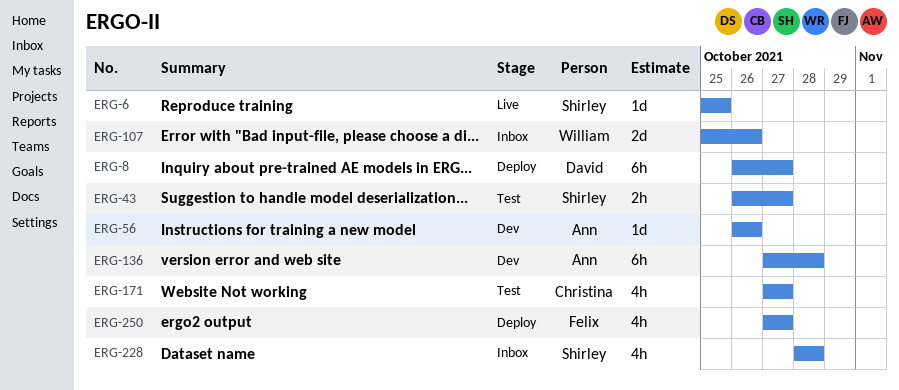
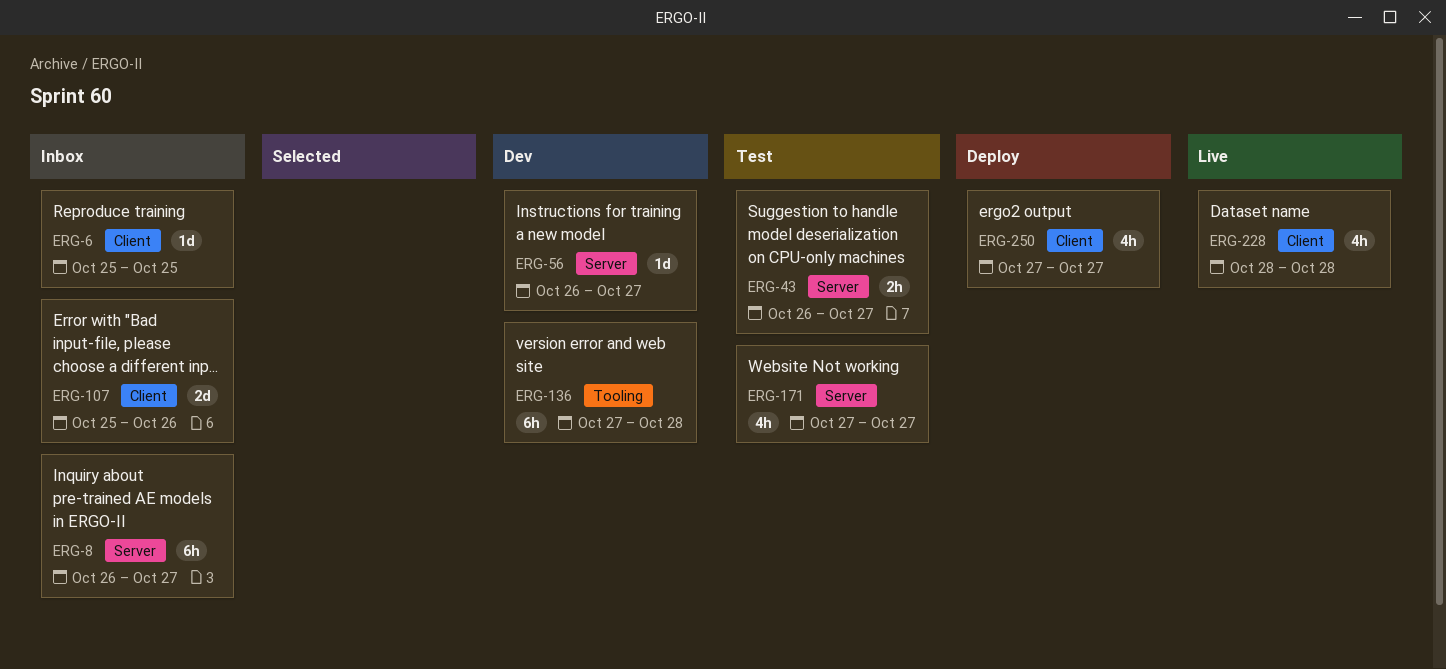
ERG-6, status: Live -> Inbox
ERG-8, status: Deploy -> Inbox
ERG-56, due: Oct 26 -> Oct 27
ERG-228, status: Inbox -> Live

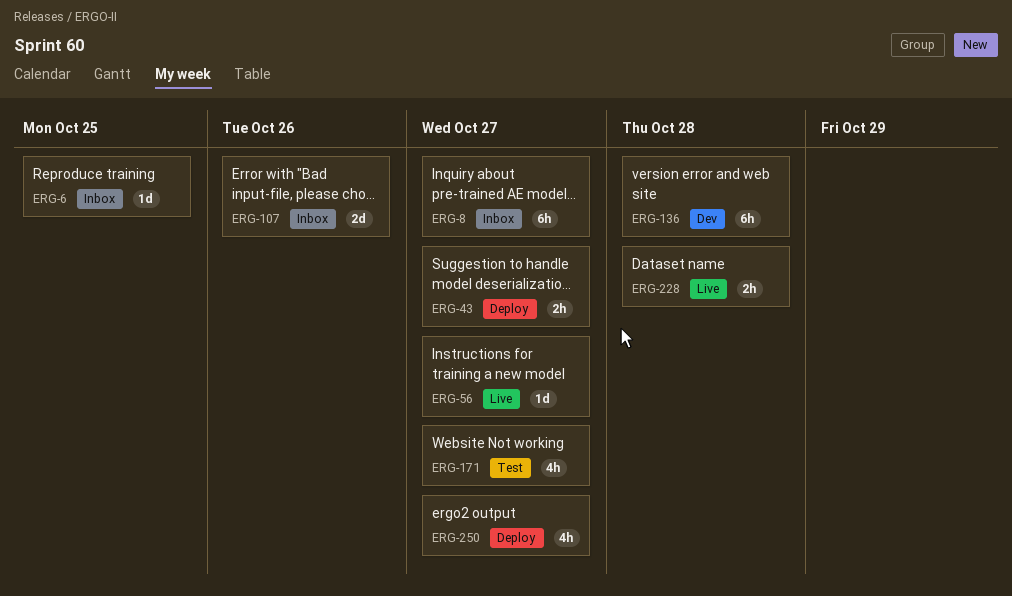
ERG-43, status: Test -> Deploy
ERG-56, status: Dev -> Live
ERG-228, estimate: 4h -> 2h

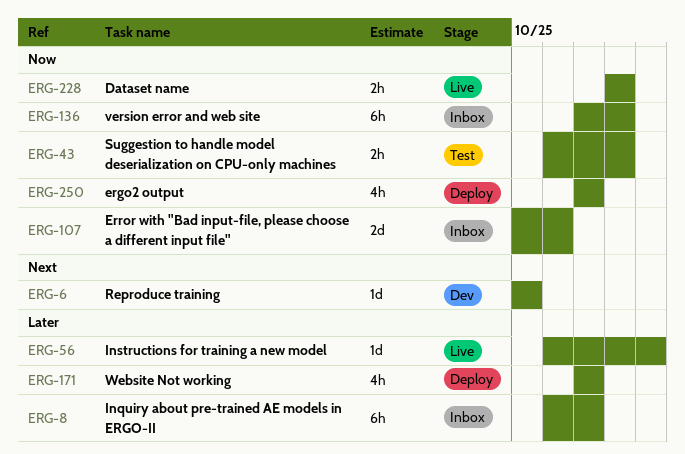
ERG-6, status: Inbox -> Dev
ERG-43, status: Deploy -> Test
ERG-43, due: Oct 27 -> Oct 28
ERG-56, due: Oct 27 -> Oct 29
ERG-136, status: Dev -> Inbox
ERG-171, status: Test -> Deploy

